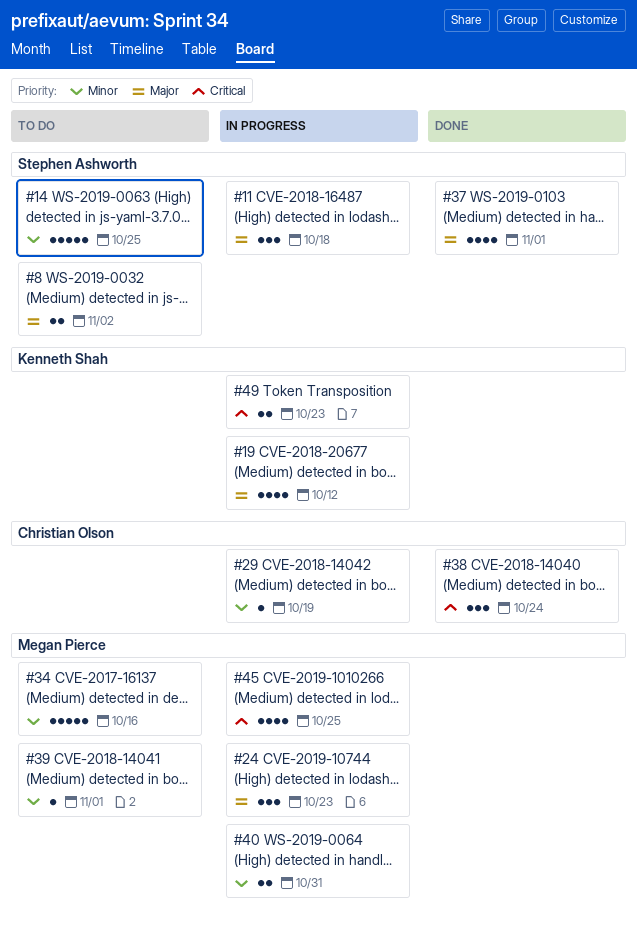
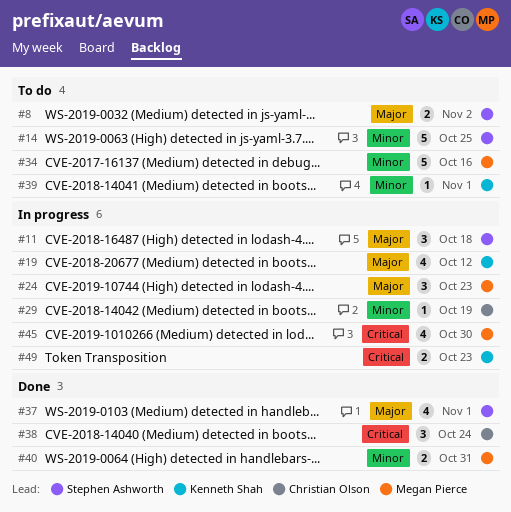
#39, owner: Megan Pierce -> Kenneth Shah
#40, status: In progress -> Done
#45, due: Oct 25 -> Oct 30

